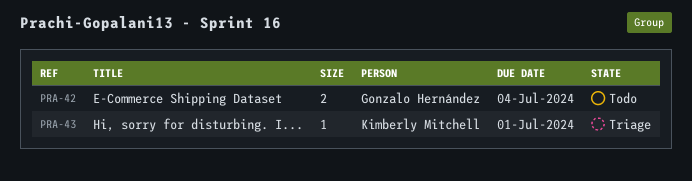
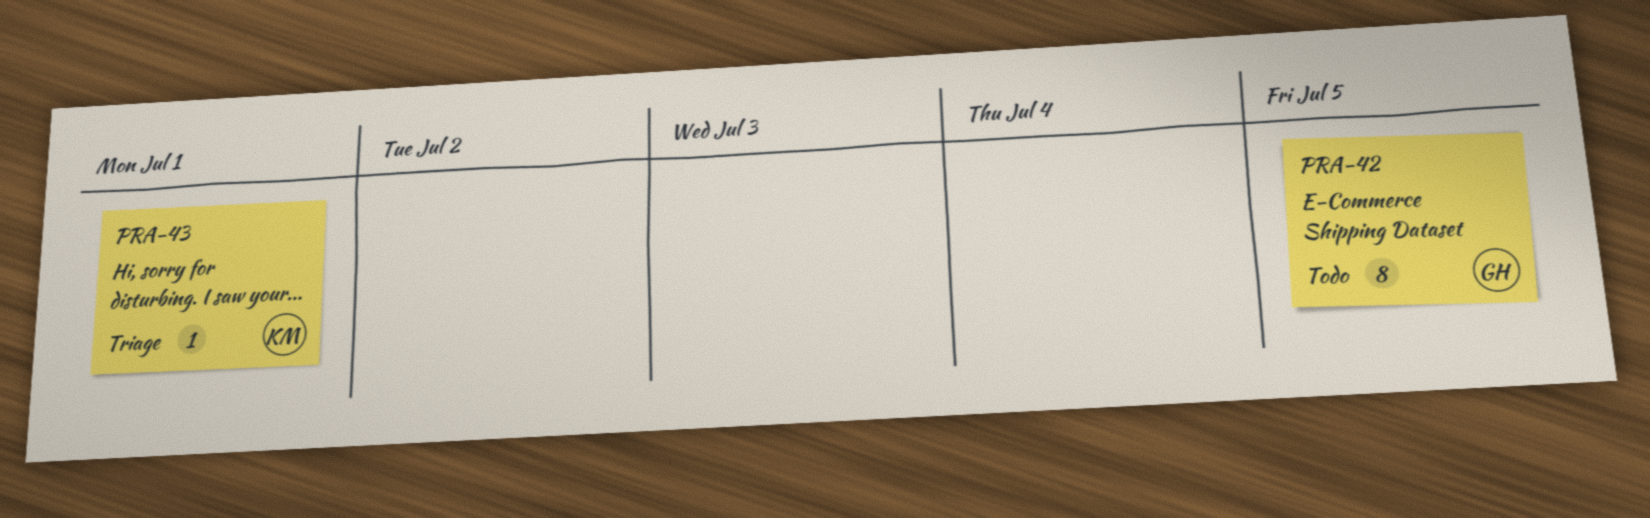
PRA-42, estimate: 2 -> 8
PRA-42, due: Jul 4 -> Jul 5

